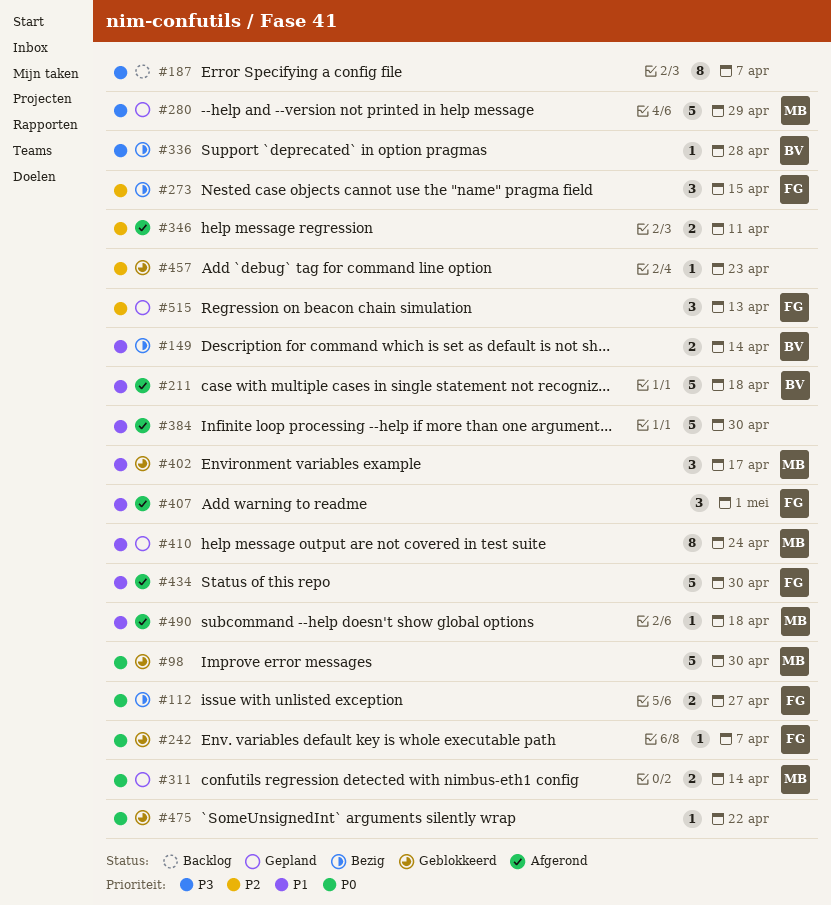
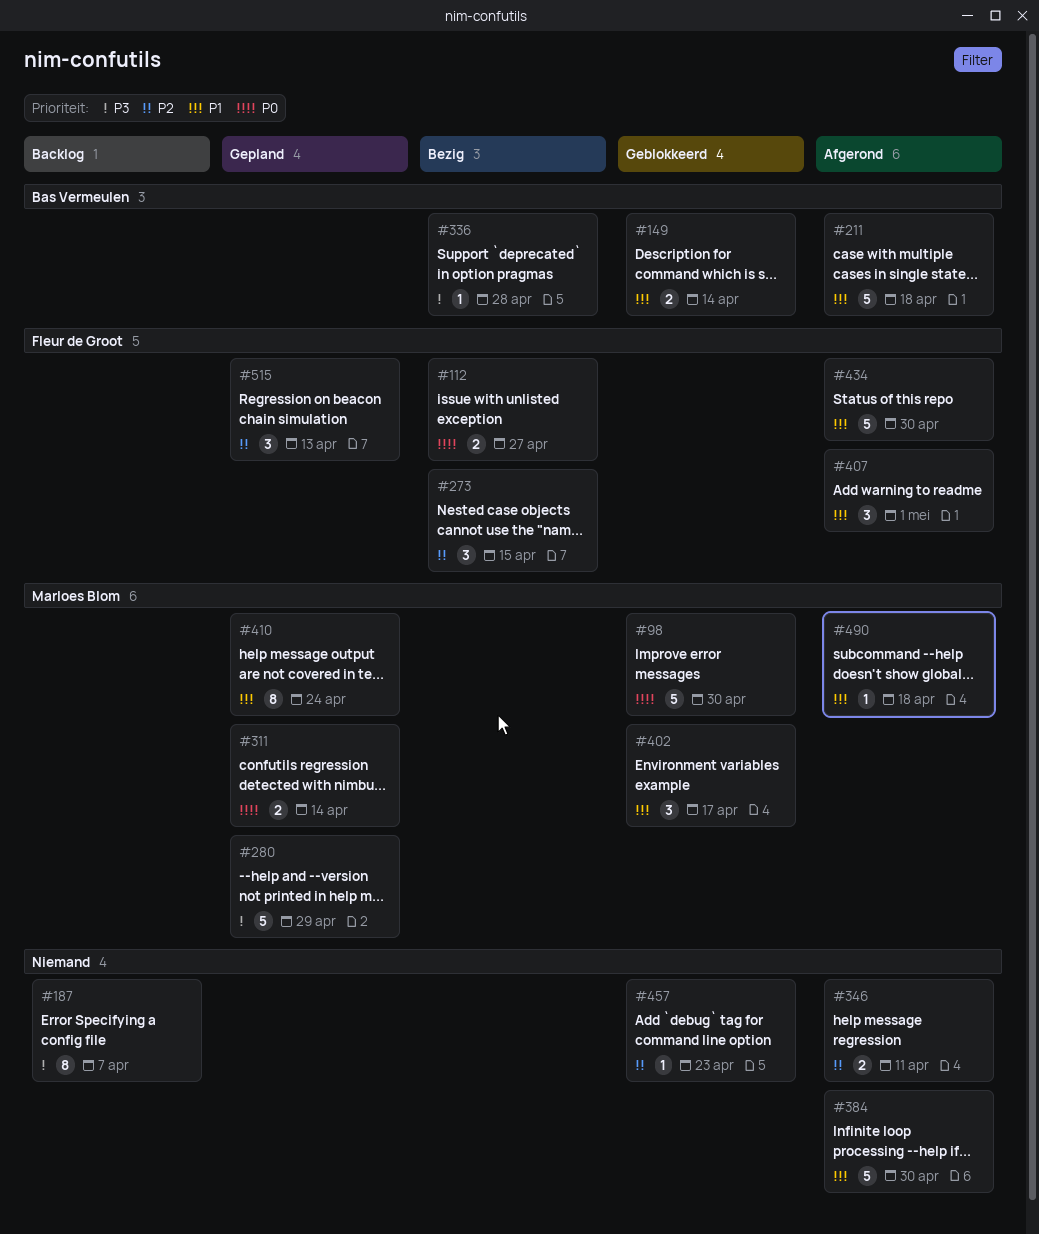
#149, status: Bezig -> Geblokkeerd
#242: present -> none
#475: present -> none

